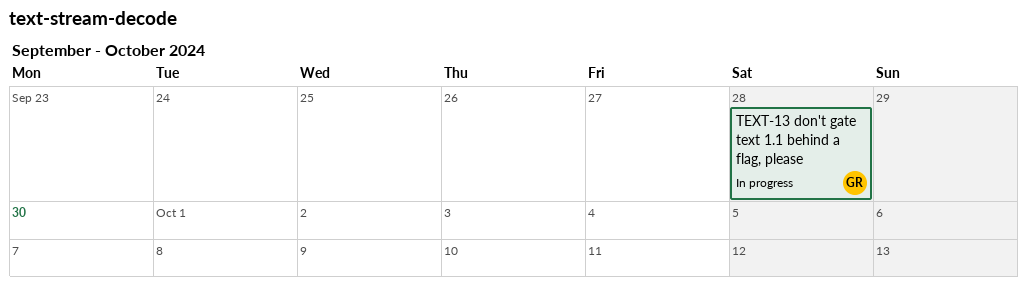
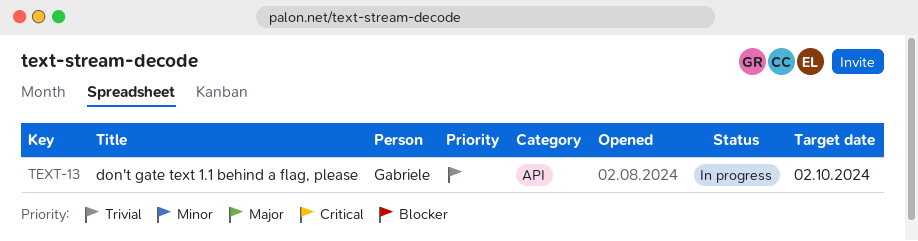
TEXT-13, due: Sep 28 -> Oct 2

